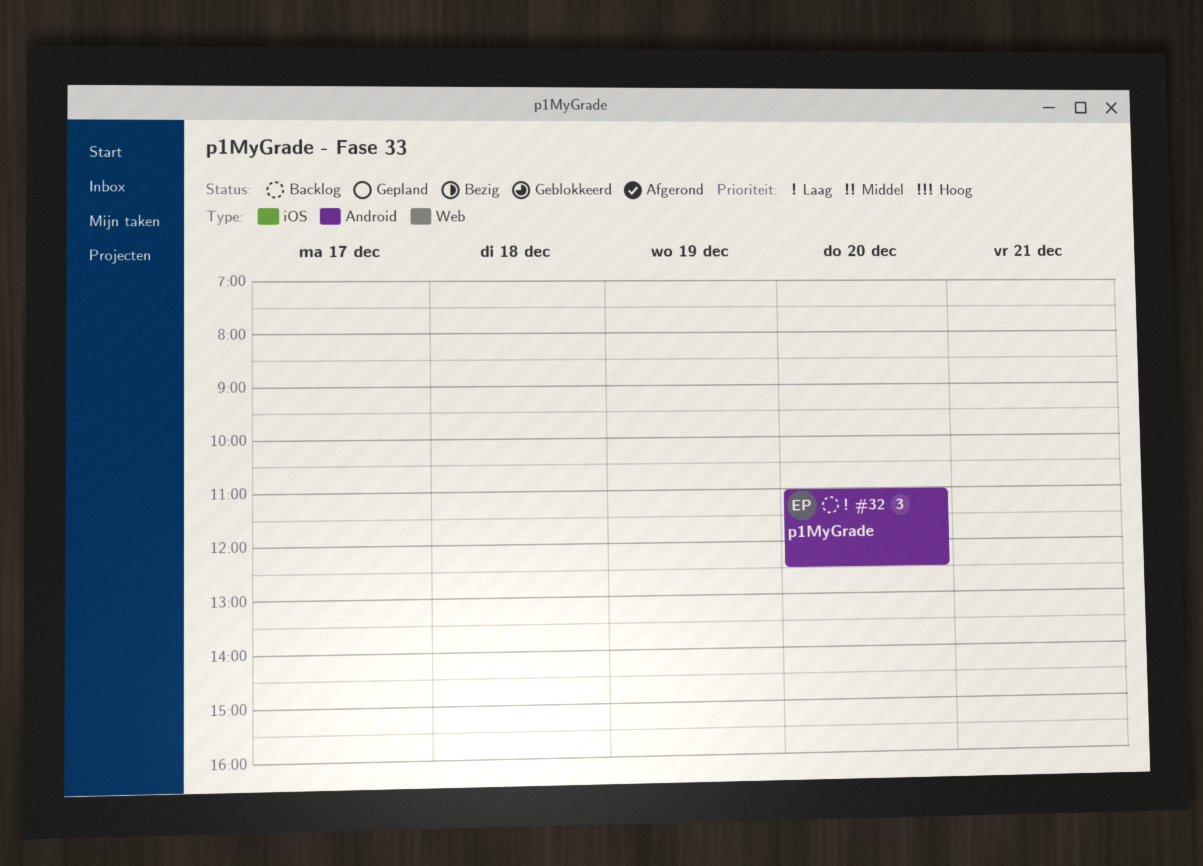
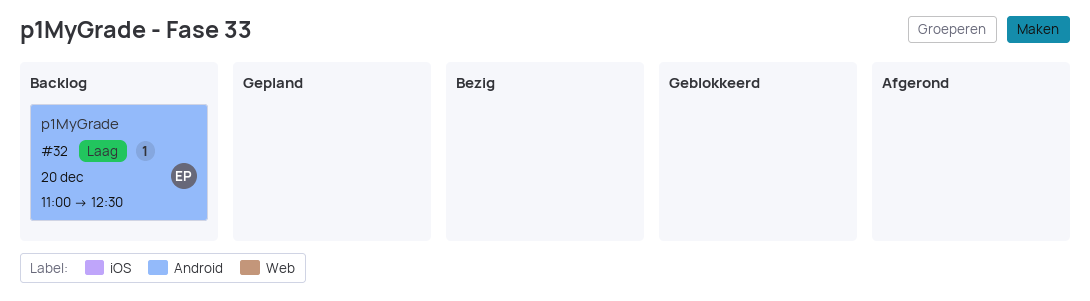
#32, estimate: 3 -> 1

